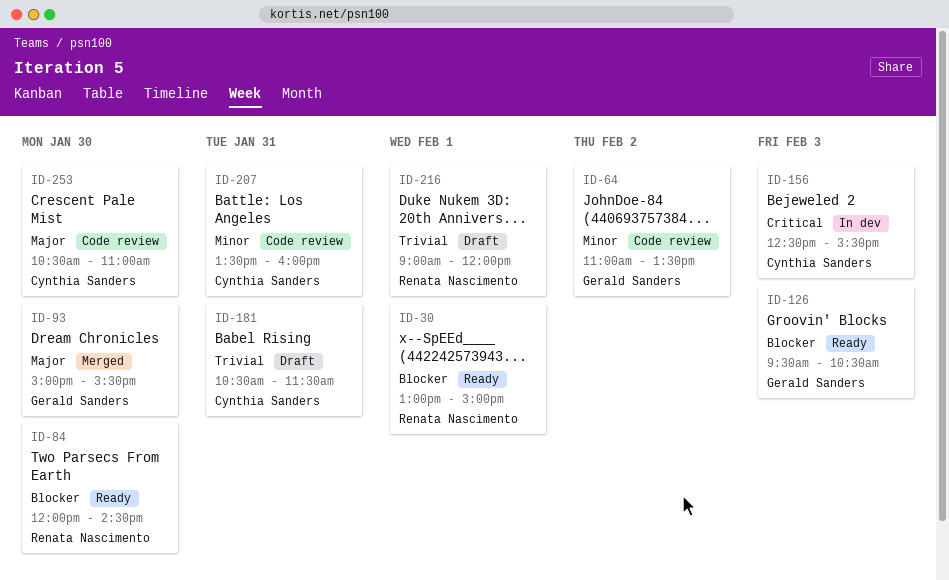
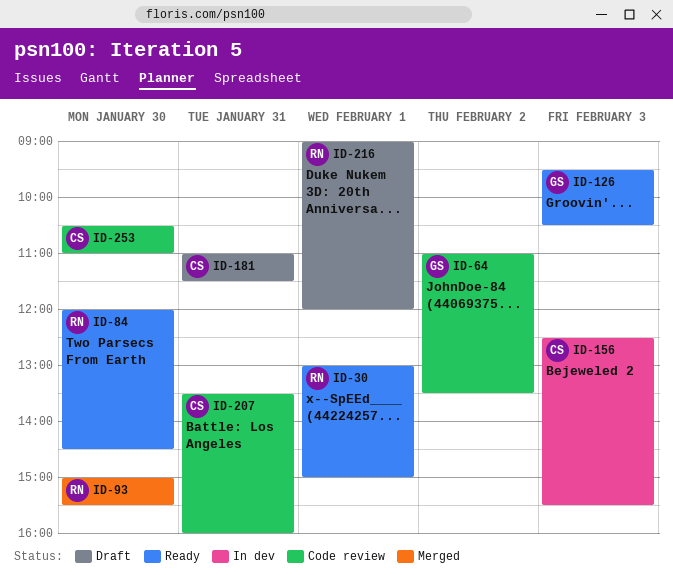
ID-93, owner: Gerald Sanders -> Renata Nascimento
ID-181, begins: 10:30 -> 11:00

